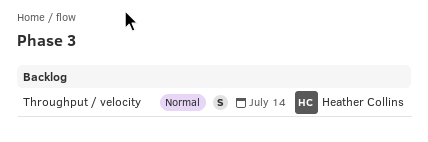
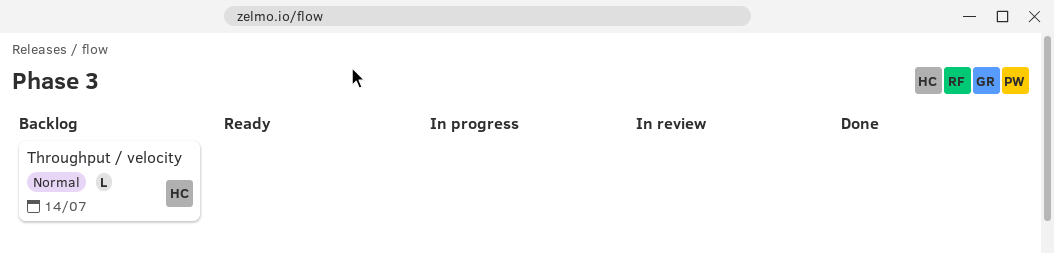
Throughput / velocity, estimate: S -> L

